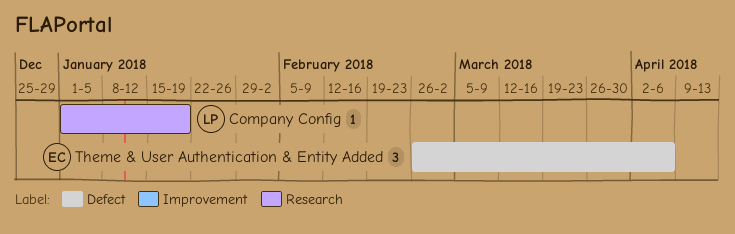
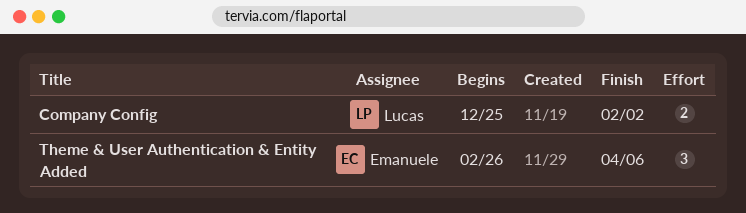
Company Config, estimate: 1 -> 2
Company Config, start: Jan 1 -> Dec 25
Company Config, due: Jan 19 -> Feb 2

